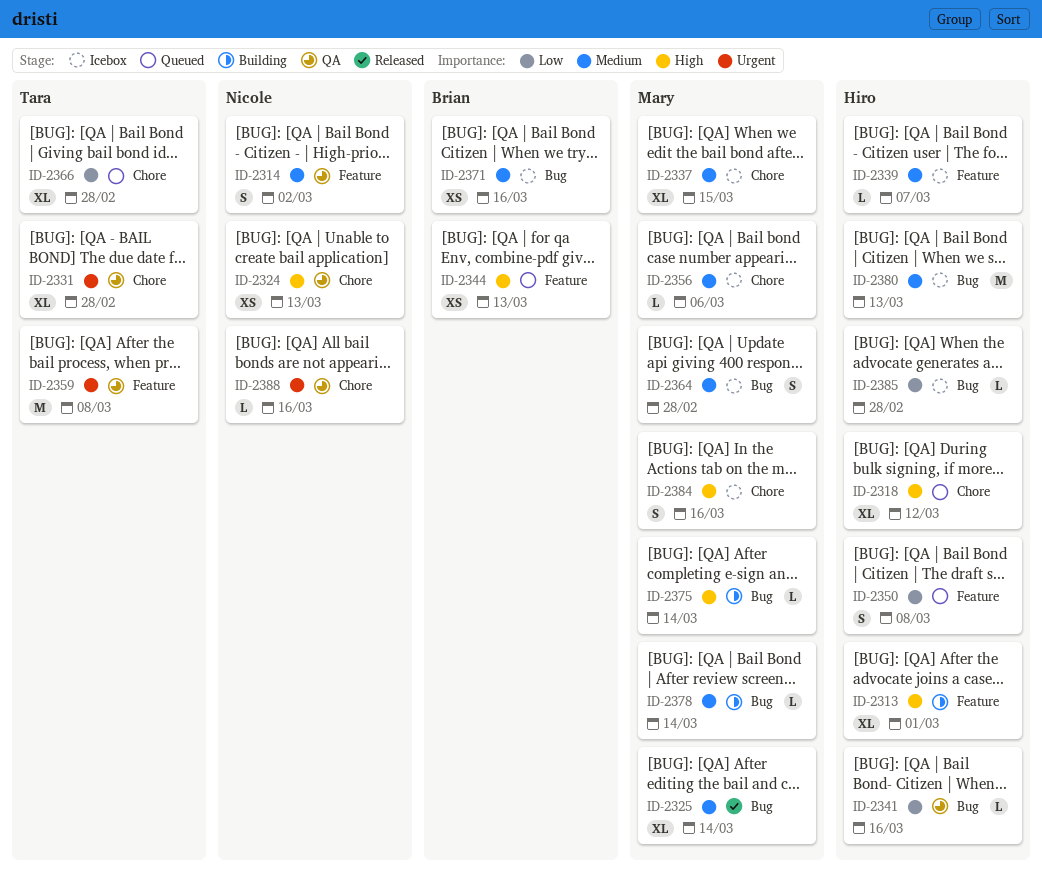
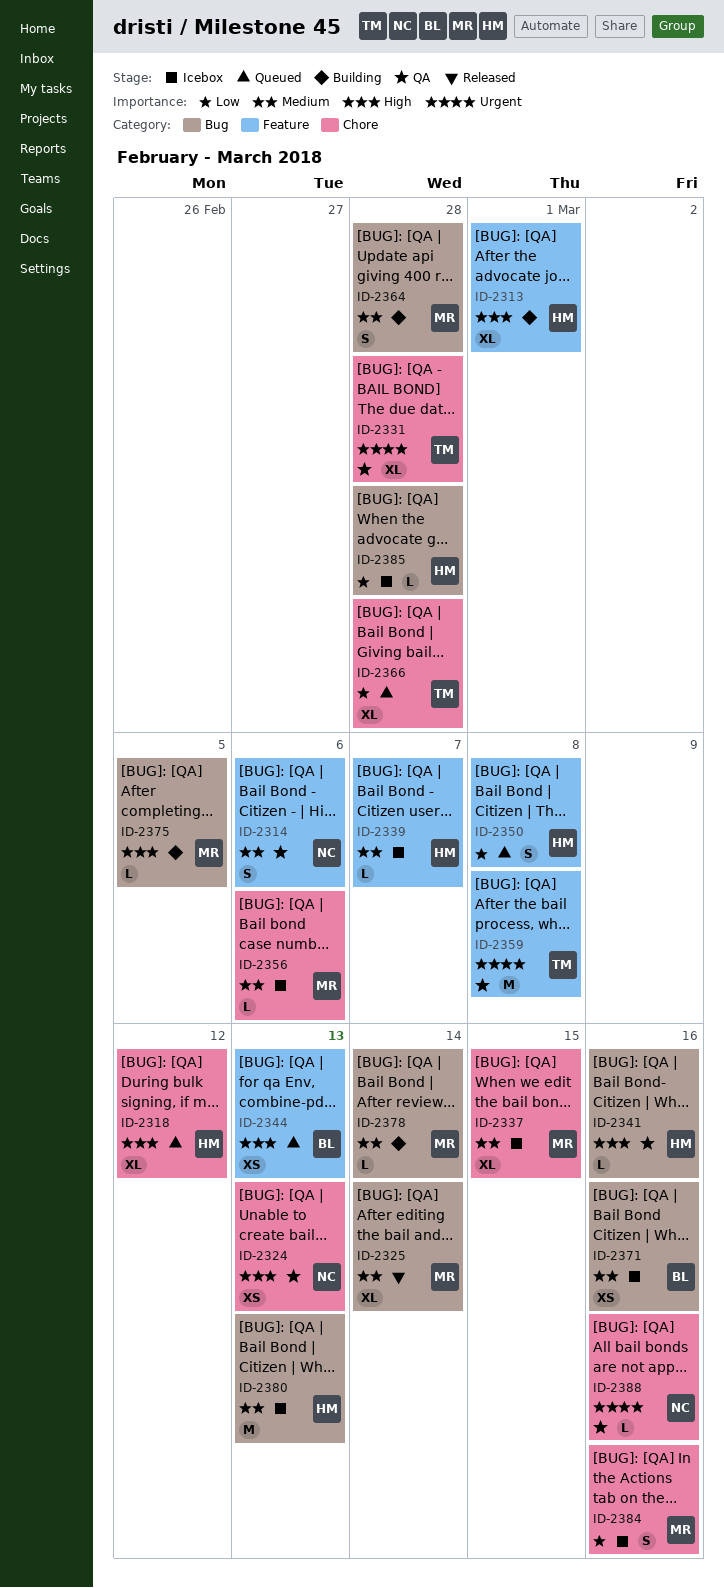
ID-2314, due: Mar 2 -> Mar 6
ID-2341, priority: Low -> High
ID-2364, status: Icebox -> Building
ID-2375, due: Mar 14 -> Mar 5
ID-2384, priority: High -> Low

